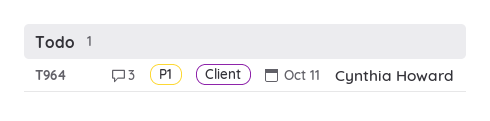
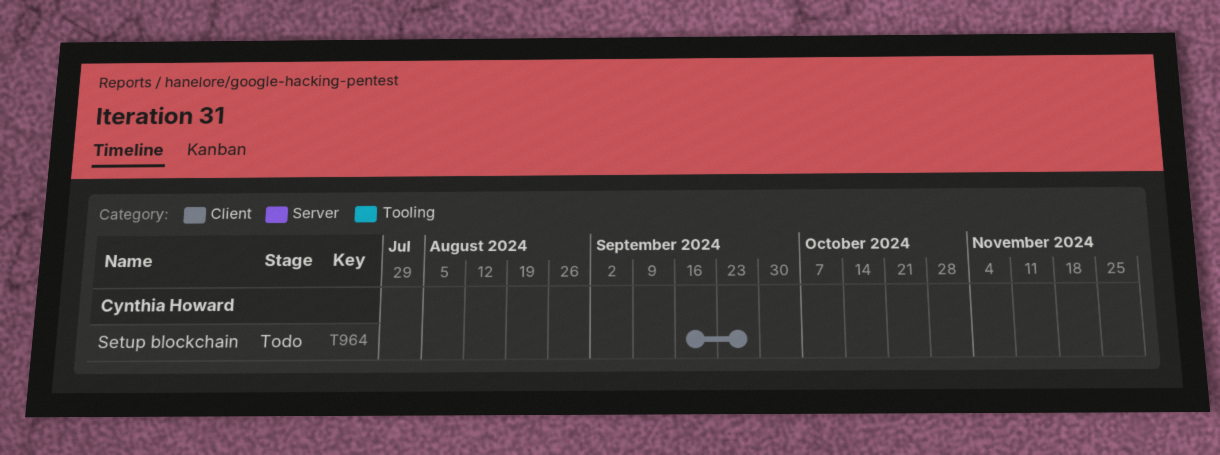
T964, due: Oct 11 -> Sep 27

